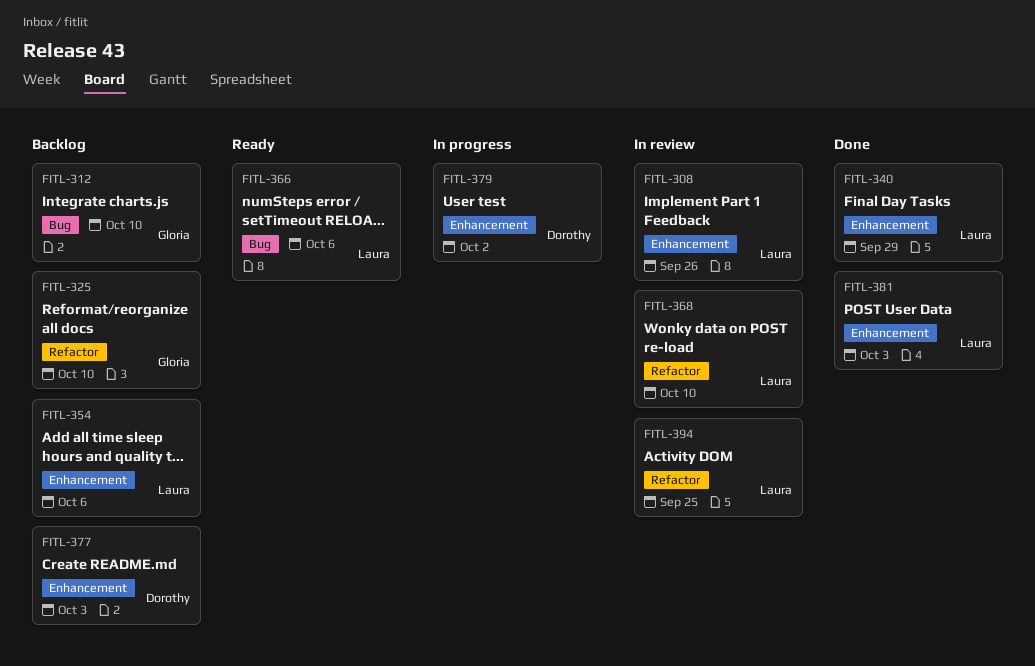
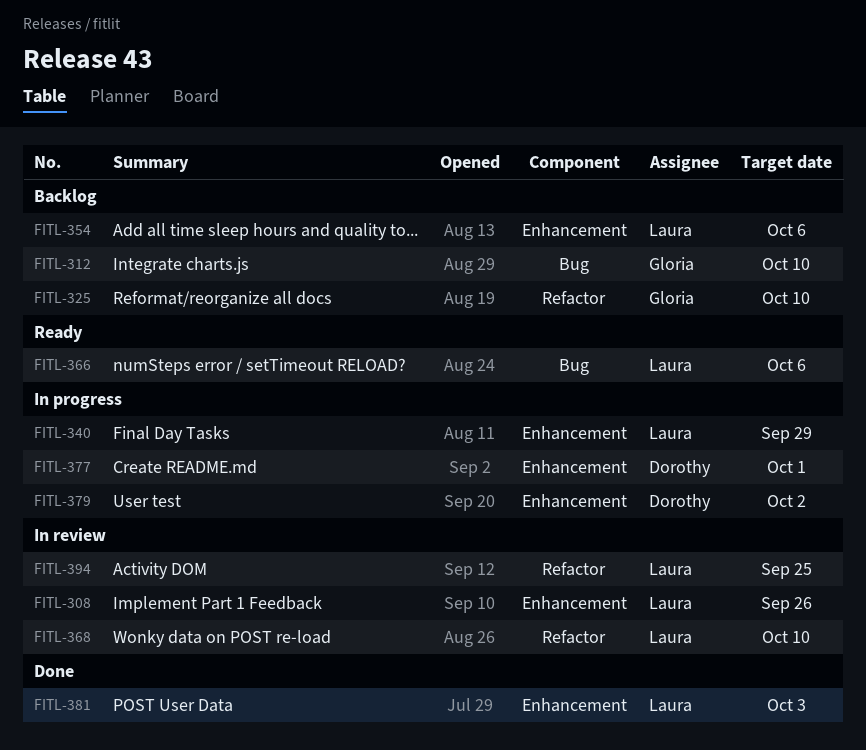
FITL-340, status: Done -> In progress
FITL-377, status: Backlog -> In progress
FITL-377, due: Oct 3 -> Oct 1

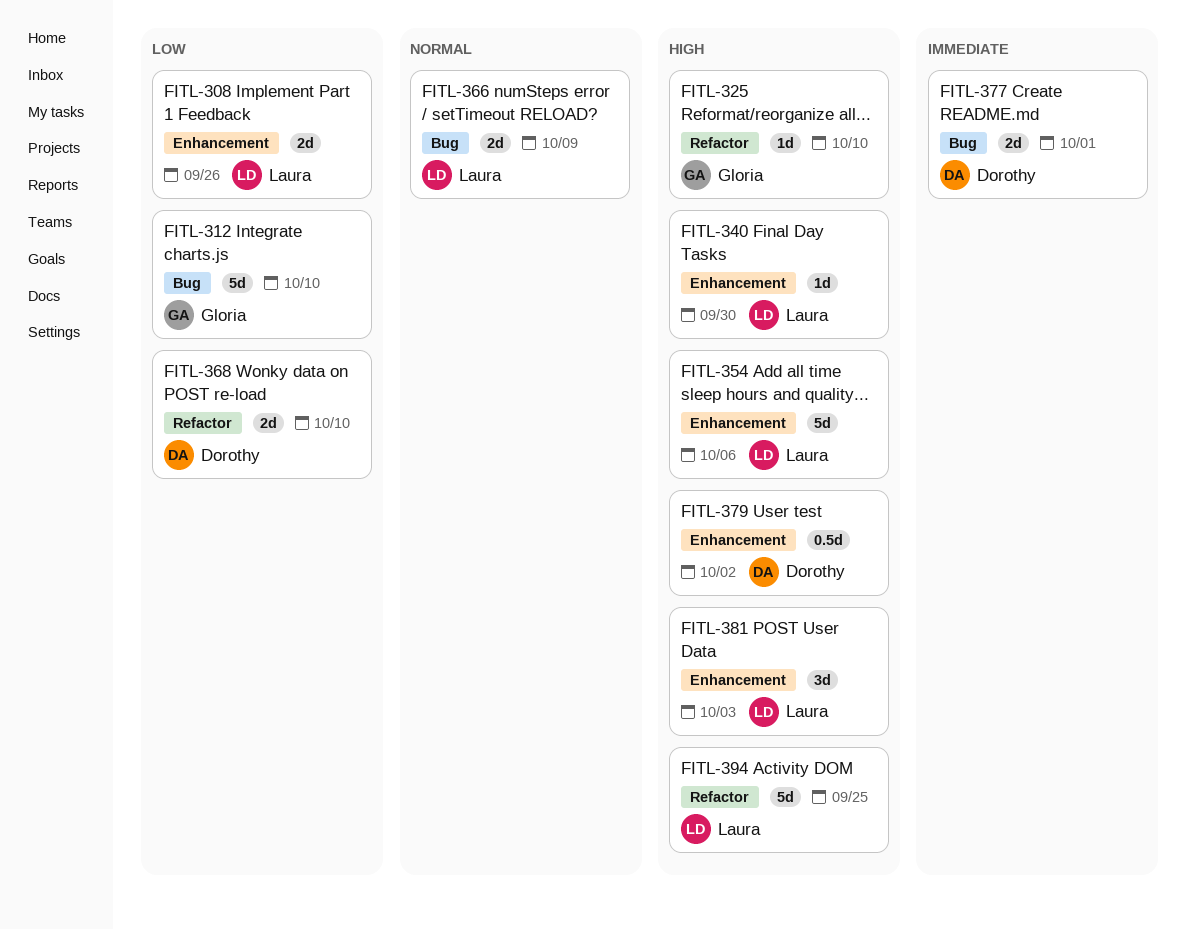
FITL-340, due: Sep 29 -> Sep 30
FITL-366, due: Oct 6 -> Oct 9
FITL-368, owner: Laura -> Dorothy
FITL-377, label: Enhancement -> Bug

